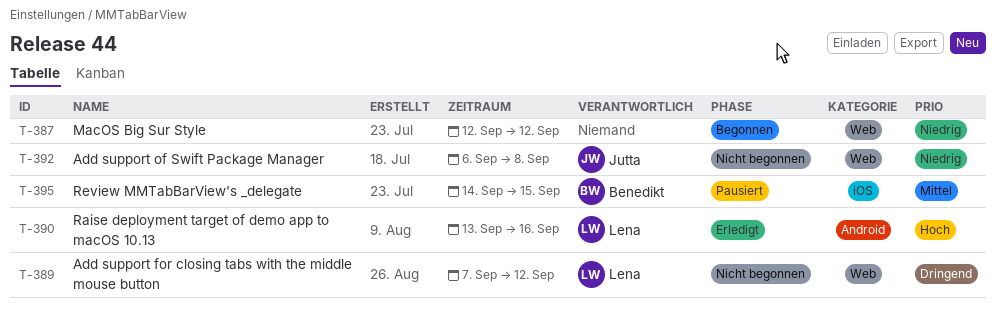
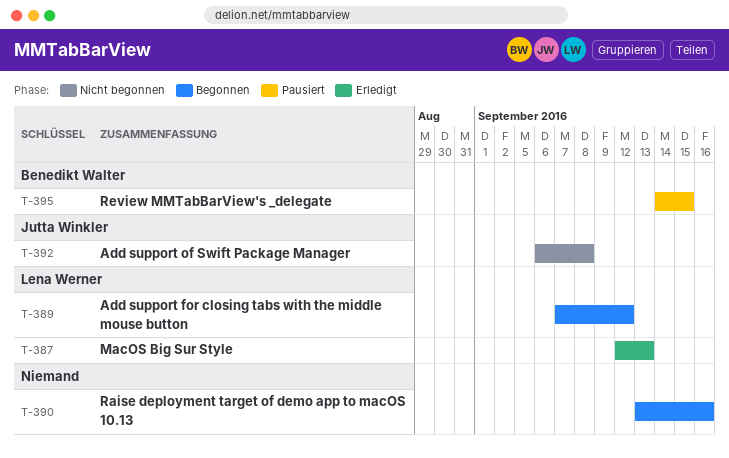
T-387, status: Begonnen -> Erledigt
T-387, owner: none -> Lena Werner
T-387, due: Sep 12 -> Sep 13
T-389, status: Nicht begonnen -> Begonnen
T-390, status: Erledigt -> Begonnen
T-390, owner: Lena Werner -> none

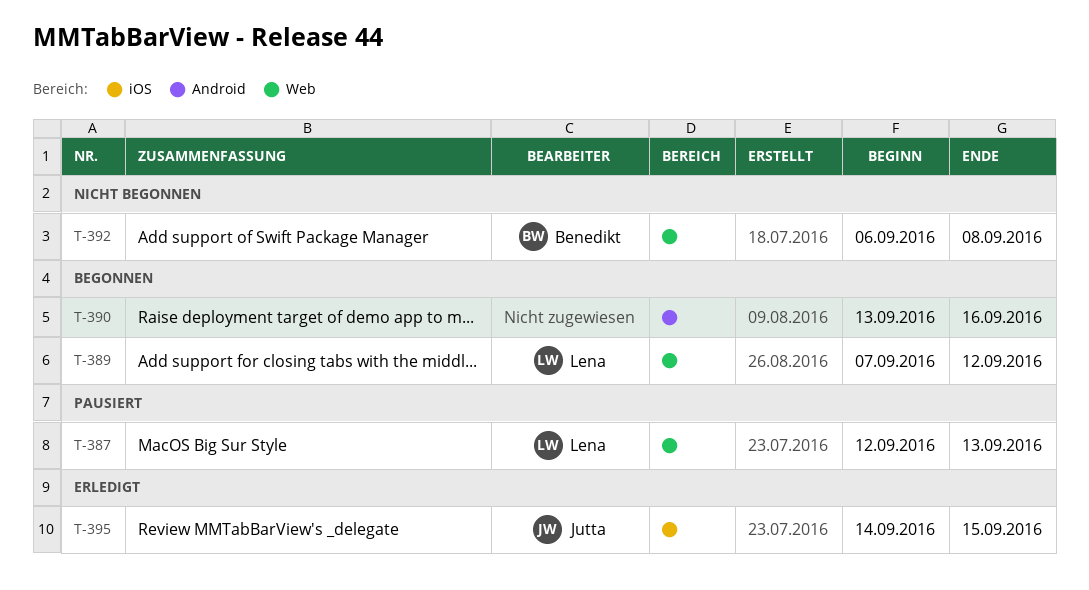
T-387, status: Erledigt -> Pausiert
T-392, owner: Jutta Winkler -> Benedikt Walter
T-395, status: Pausiert -> Erledigt
T-395, owner: Benedikt Walter -> Jutta Winkler

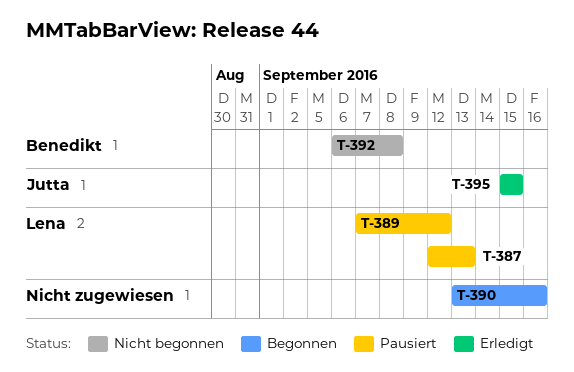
T-389, status: Begonnen -> Pausiert
T-395, start: Sep 14 -> Sep 15

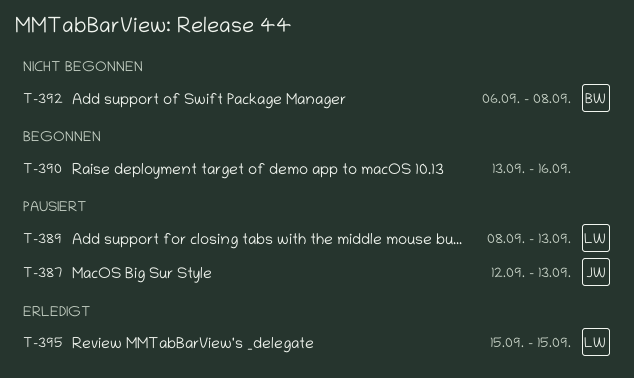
T-387, owner: Lena -> Jutta
T-389, start: Sep 7 -> Sep 8
T-389, due: Sep 12 -> Sep 13
T-395, owner: Jutta -> Lena

